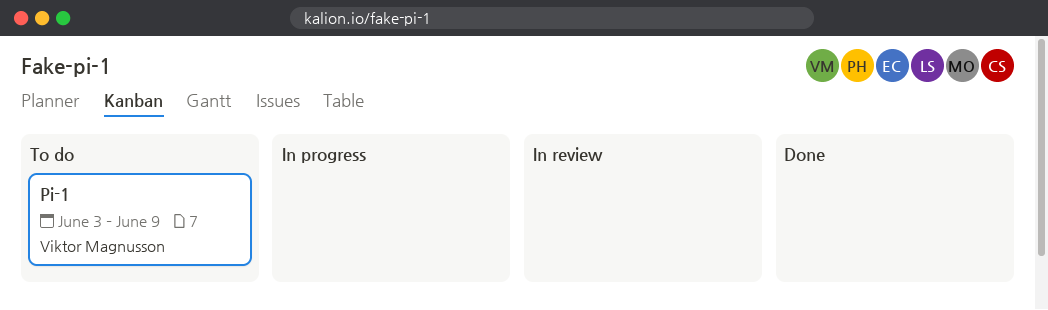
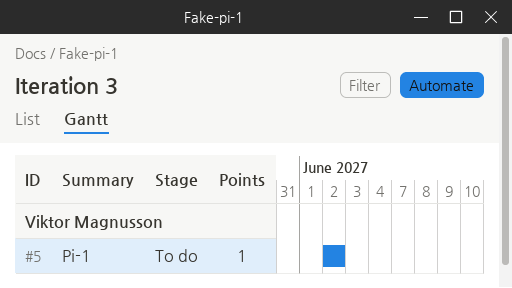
Pi-1, start: Jun 3 -> Jun 2
Pi-1, due: Jun 9 -> Jun 2

